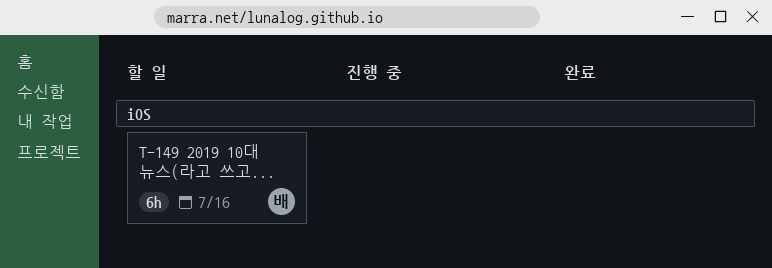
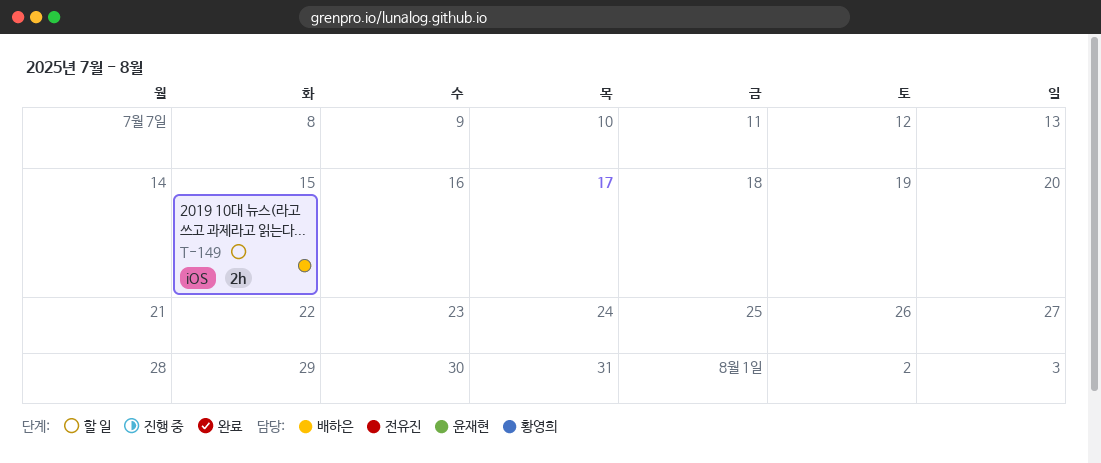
T-149, estimate: 6h -> 2h
T-149, due: Jul 16 -> Jul 15

